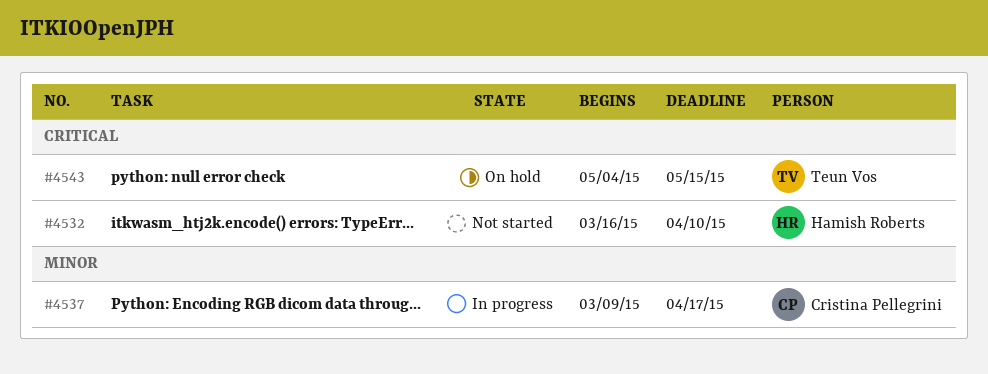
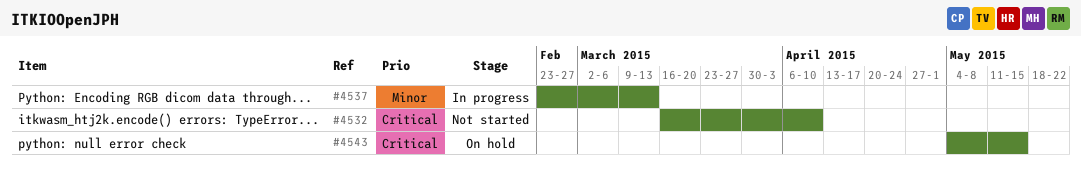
#4537, start: Mar 9 -> Feb 23
#4537, due: Apr 17 -> Mar 13

